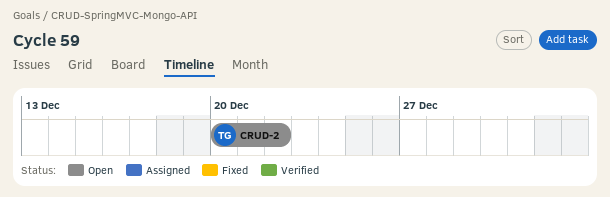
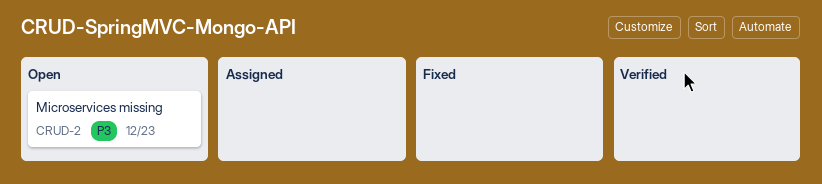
CRUD-2, due: Dec 22 -> Dec 23

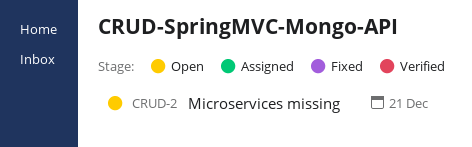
CRUD-2, due: Dec 23 -> Dec 21

